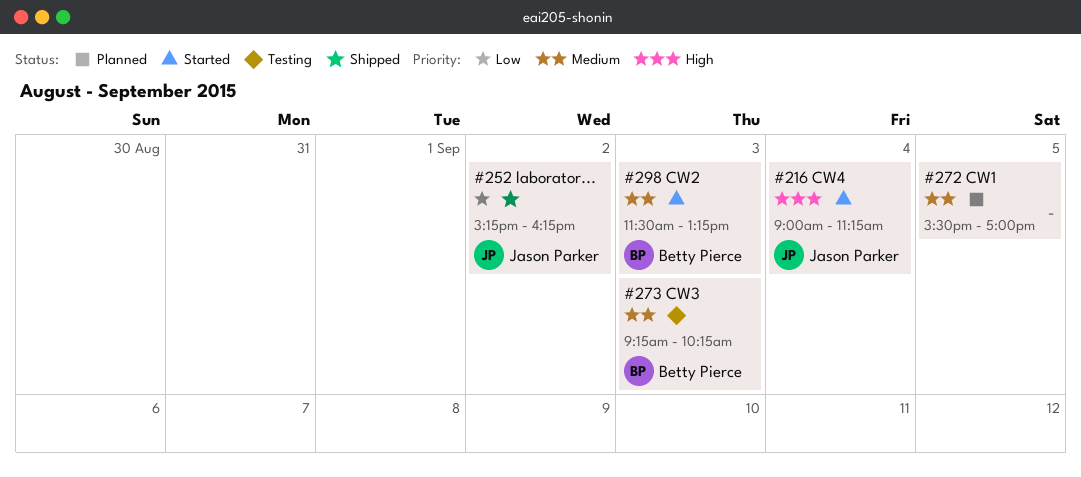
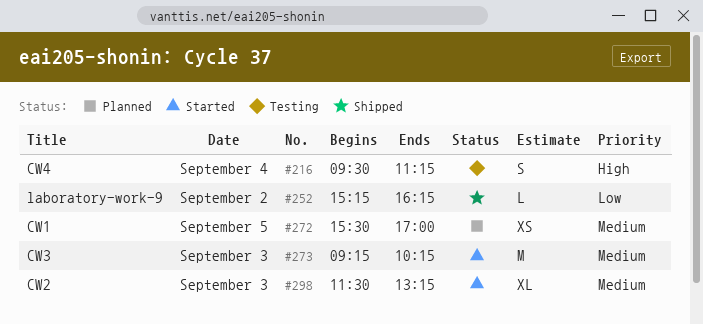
#216, status: Started -> Testing
#216, begins: 09:00 -> 09:30
#273, status: Testing -> Started

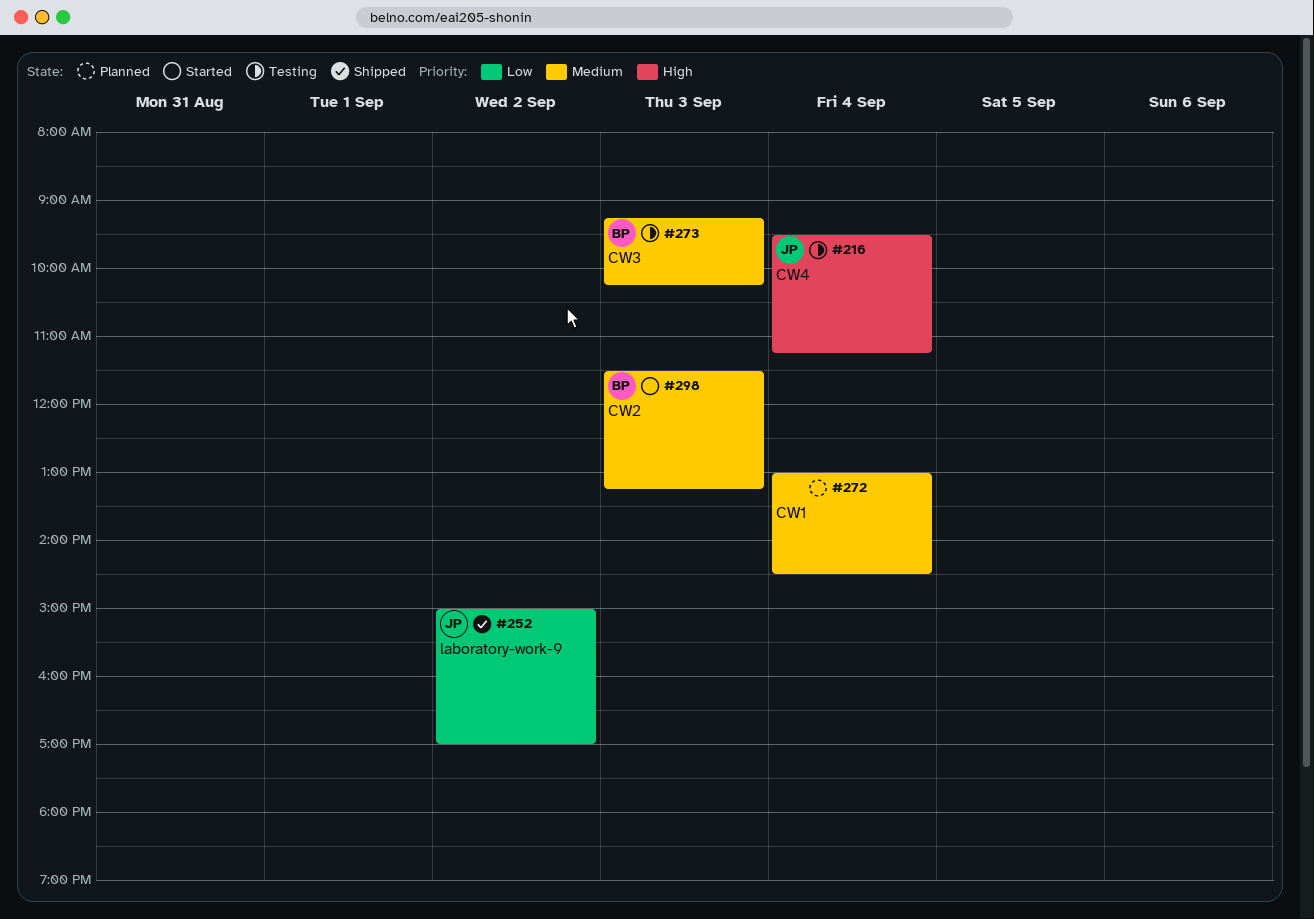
#252, begins: 15:15 -> 15:00
#252, ends: 16:15 -> 17:00
#272, day: Sep 5 -> Sep 4
#272, begins: 15:30 -> 13:00
#272, ends: 17:00 -> 14:30
#273, status: Started -> Testing

